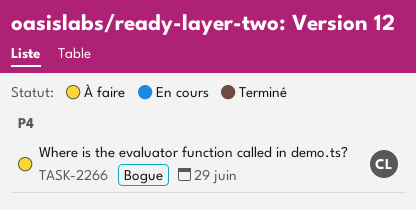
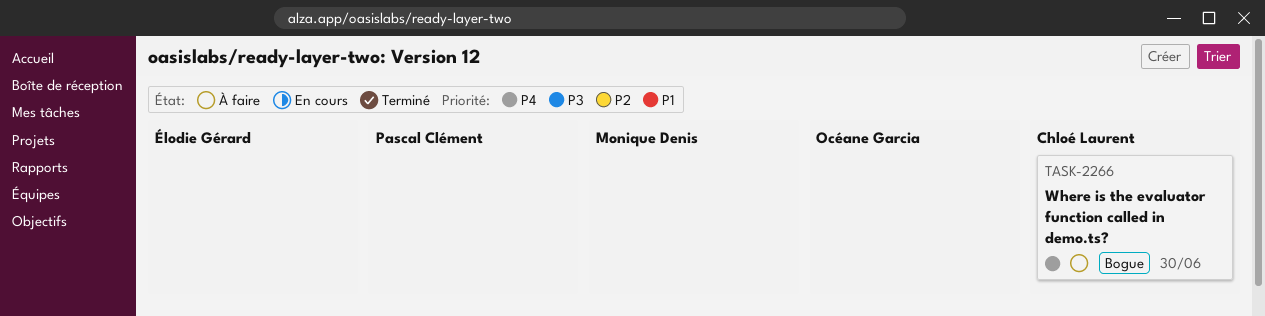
TASK-2266, due: Jun 29 -> Jun 30

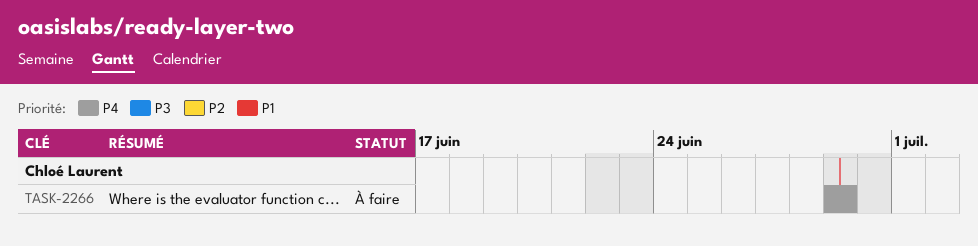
TASK-2266, due: Jun 30 -> Jun 29

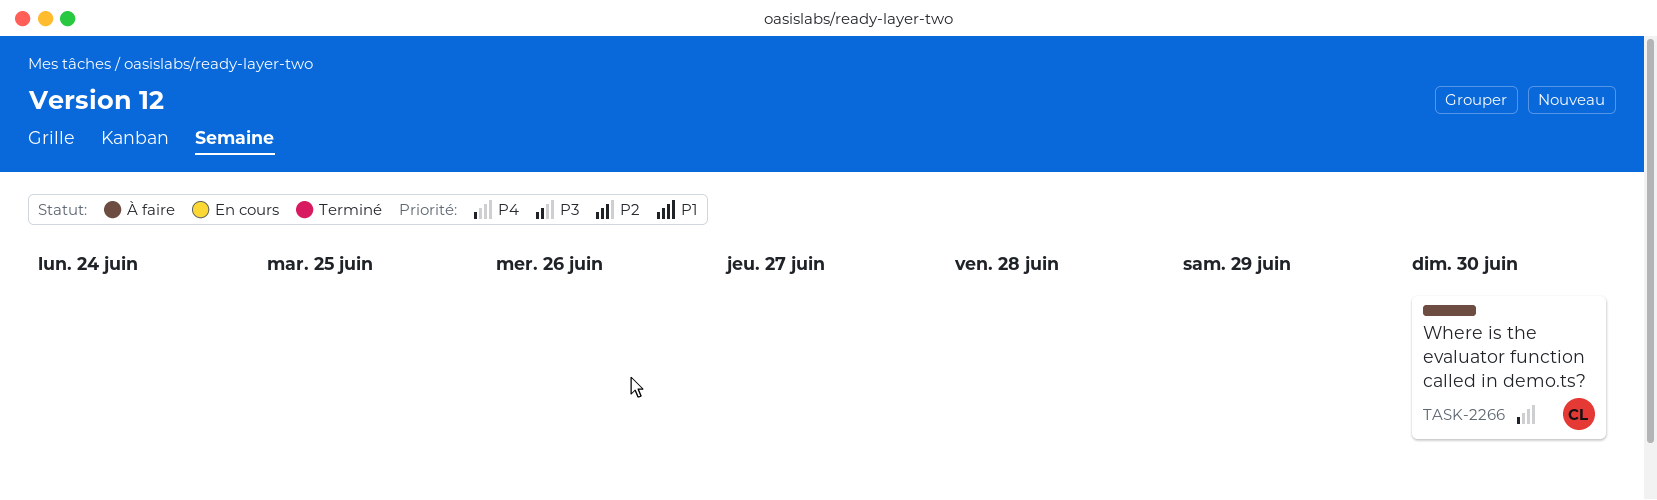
TASK-2266, due: Jun 29 -> Jun 30

